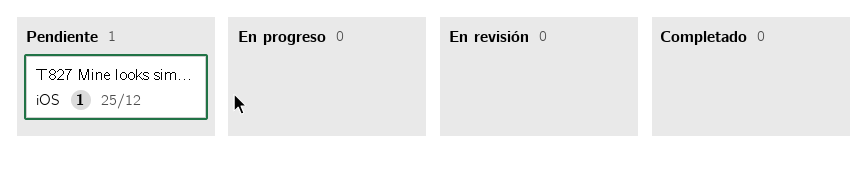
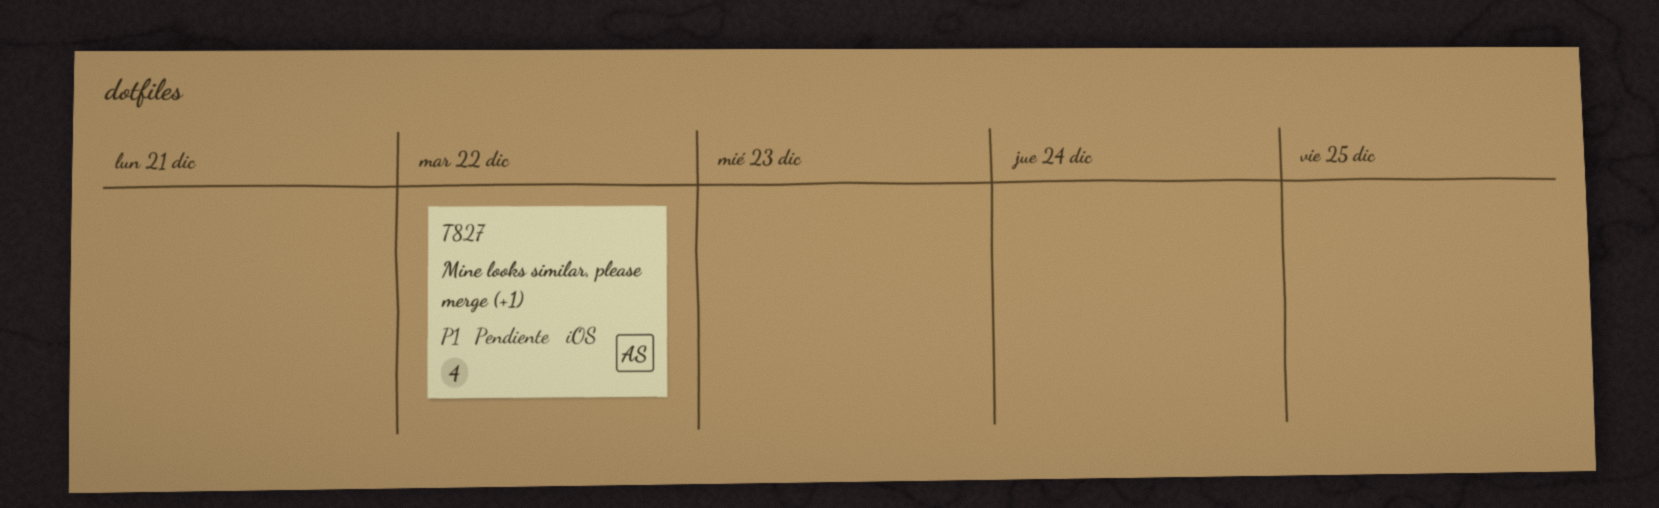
T827, estimate: 1 -> 4
T827, due: Dec 25 -> Dec 22

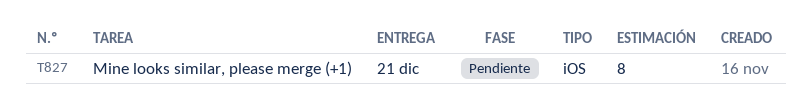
T827, estimate: 4 -> 8
T827, due: Dec 22 -> Dec 21

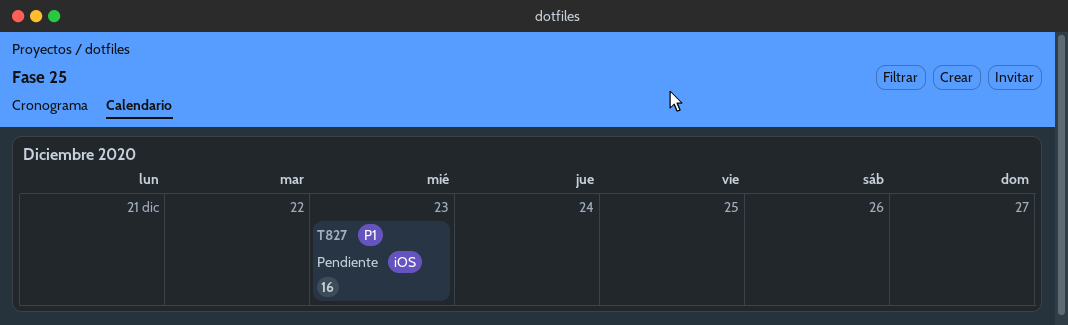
T827, estimate: 8 -> 16
T827, due: Dec 21 -> Dec 23

